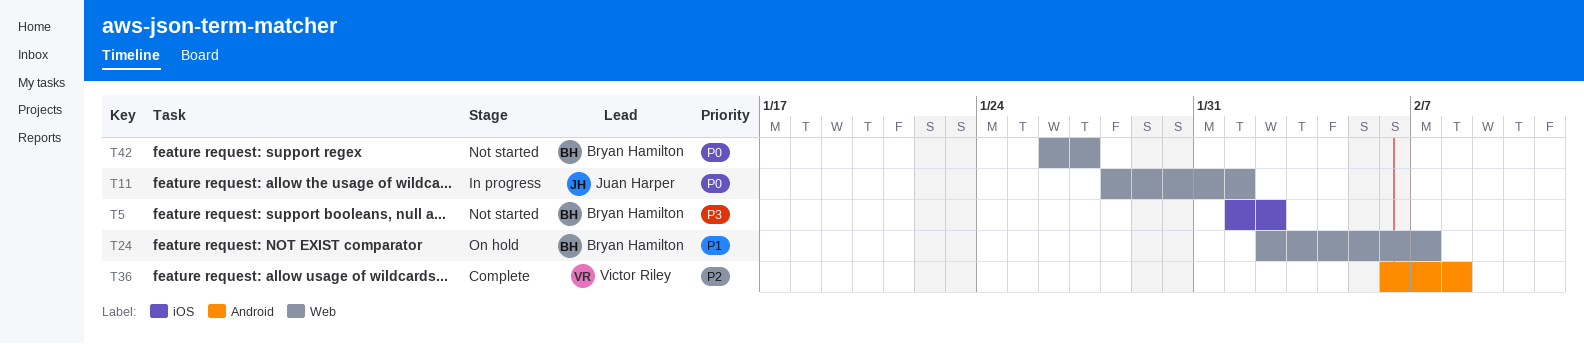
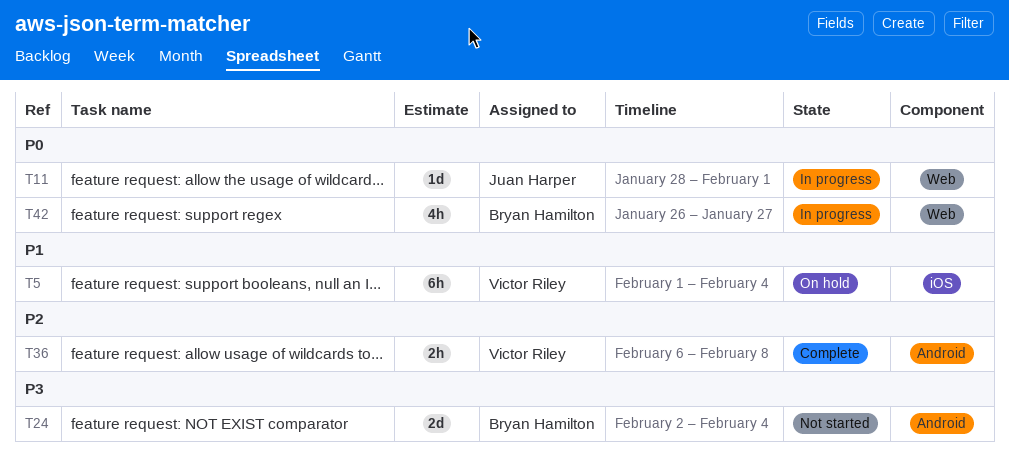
T5, status: Not started -> On hold
T5, owner: Bryan Hamilton -> Victor Riley
T5, priority: P3 -> P1
T5, due: Feb 2 -> Feb 4
T24, status: On hold -> Not started
T24, priority: P1 -> P3
T24, label: Web -> Android
T24, due: Feb 7 -> Feb 4
T42, status: Not started -> In progress

